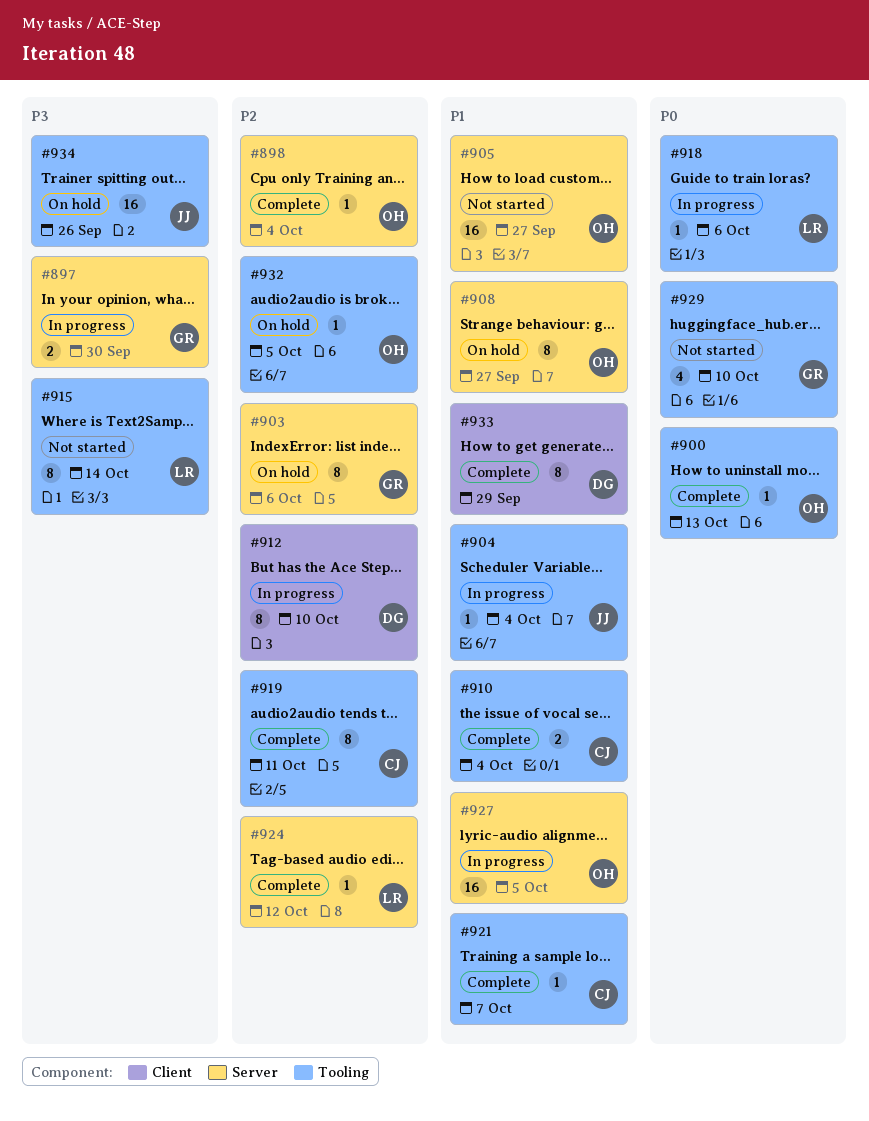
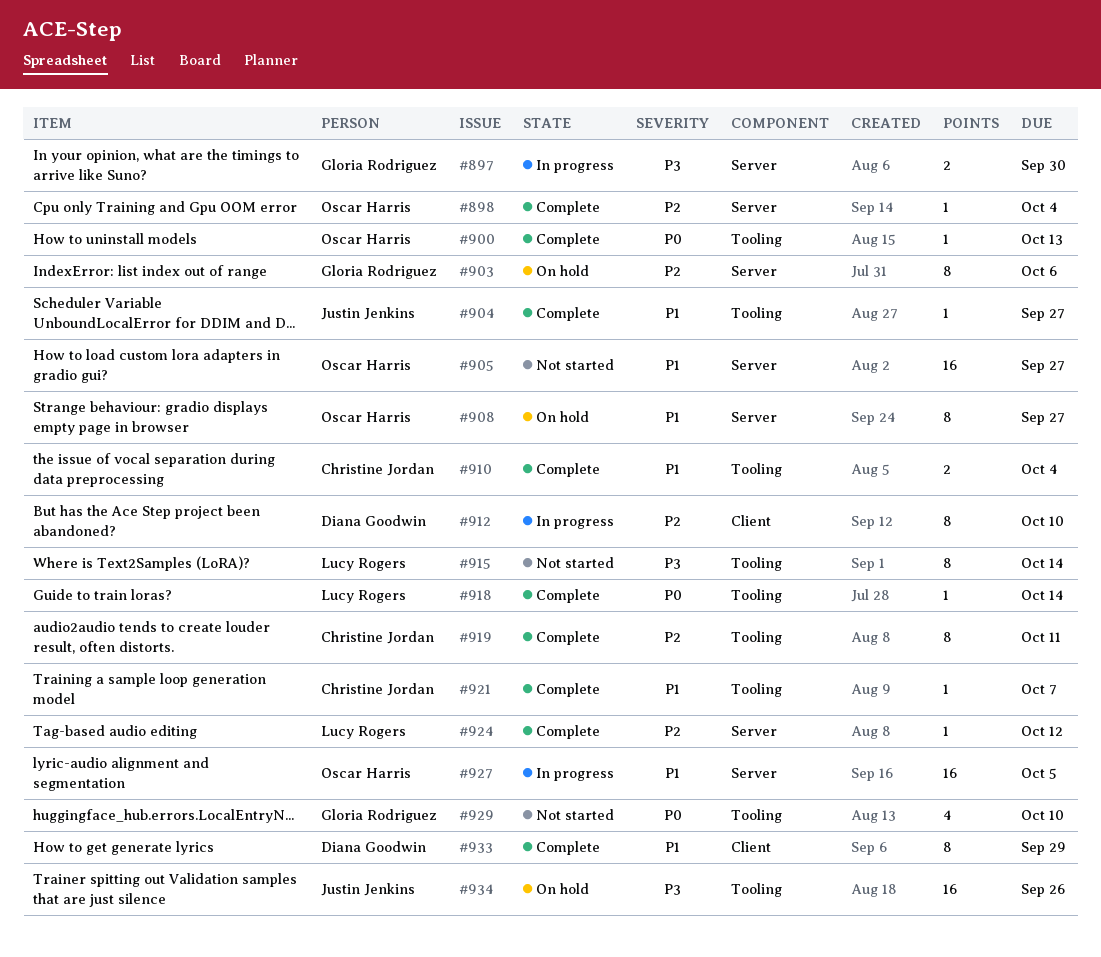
#904, status: In progress -> Complete
#904, due: Oct 4 -> Sep 27
#918, status: In progress -> Complete
#918, due: Oct 6 -> Oct 14
#932: present -> none

